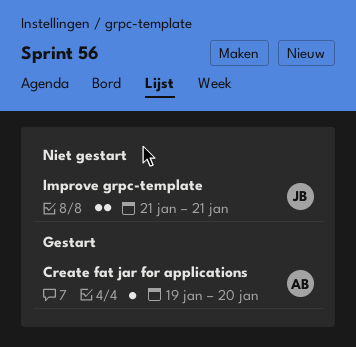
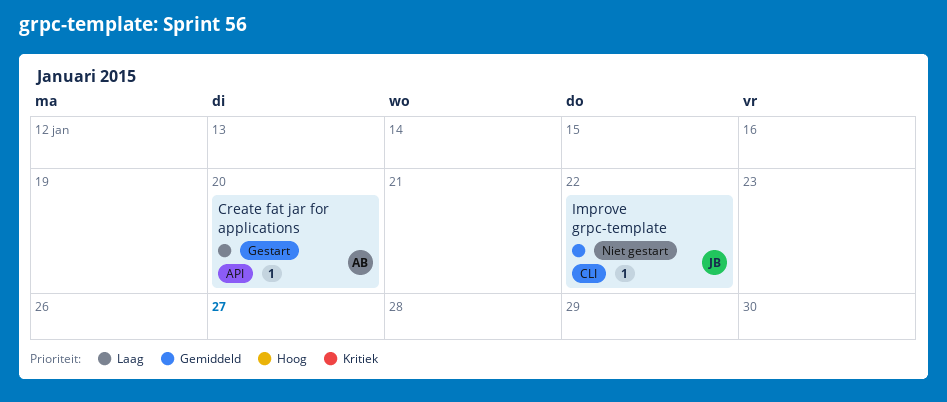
Improve grpc-template, estimate: 2 -> 1
Improve grpc-template, due: Jan 21 -> Jan 22

